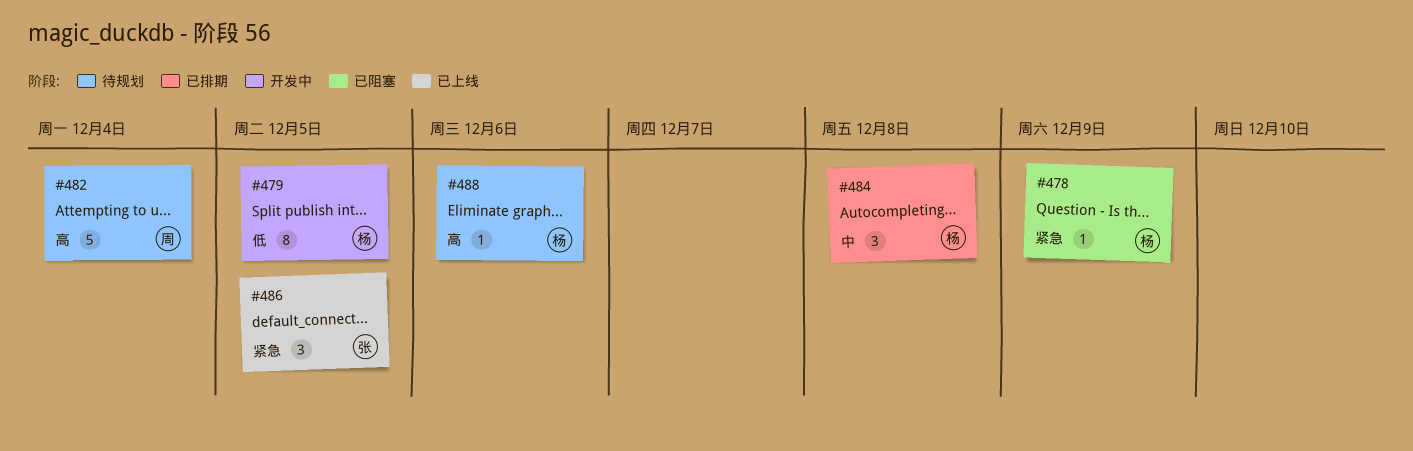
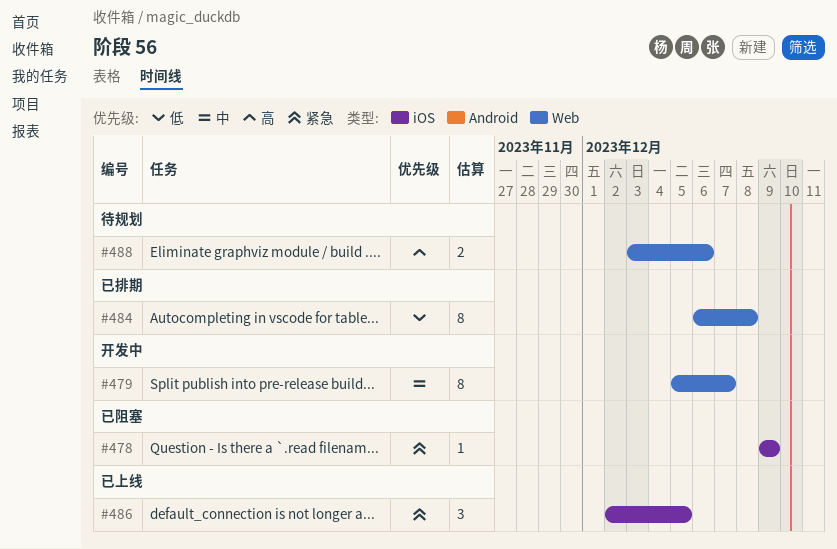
#479, priority: 低 -> 中
#479, due: Dec 5 -> Dec 7
#482: present -> none
#484, priority: 中 -> 低
#484, estimate: 3 -> 8
#488, estimate: 1 -> 2

